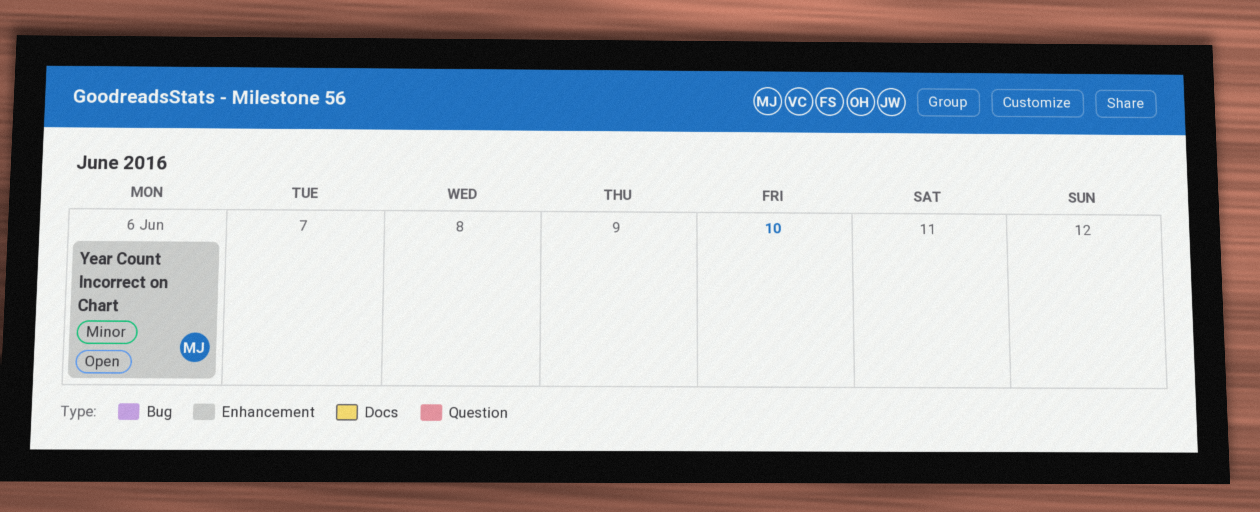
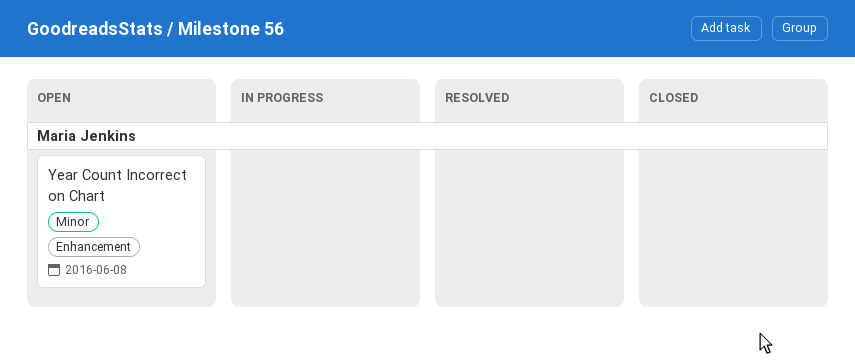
Year Count Incorrect on Chart, due: Jun 6 -> Jun 8

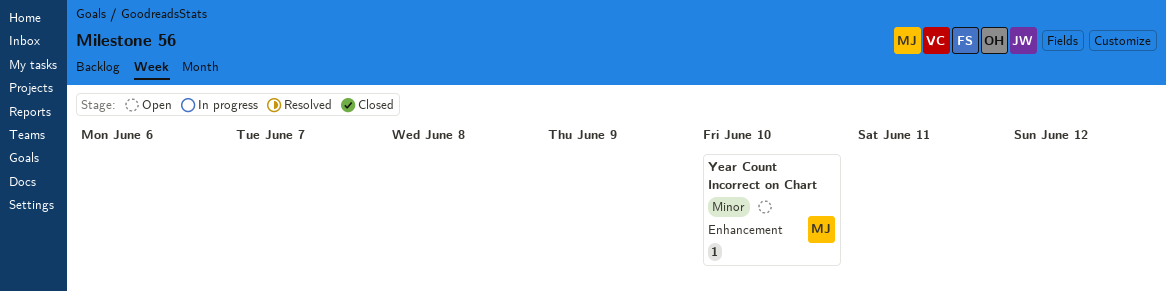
Year Count Incorrect on Chart, due: Jun 8 -> Jun 10

